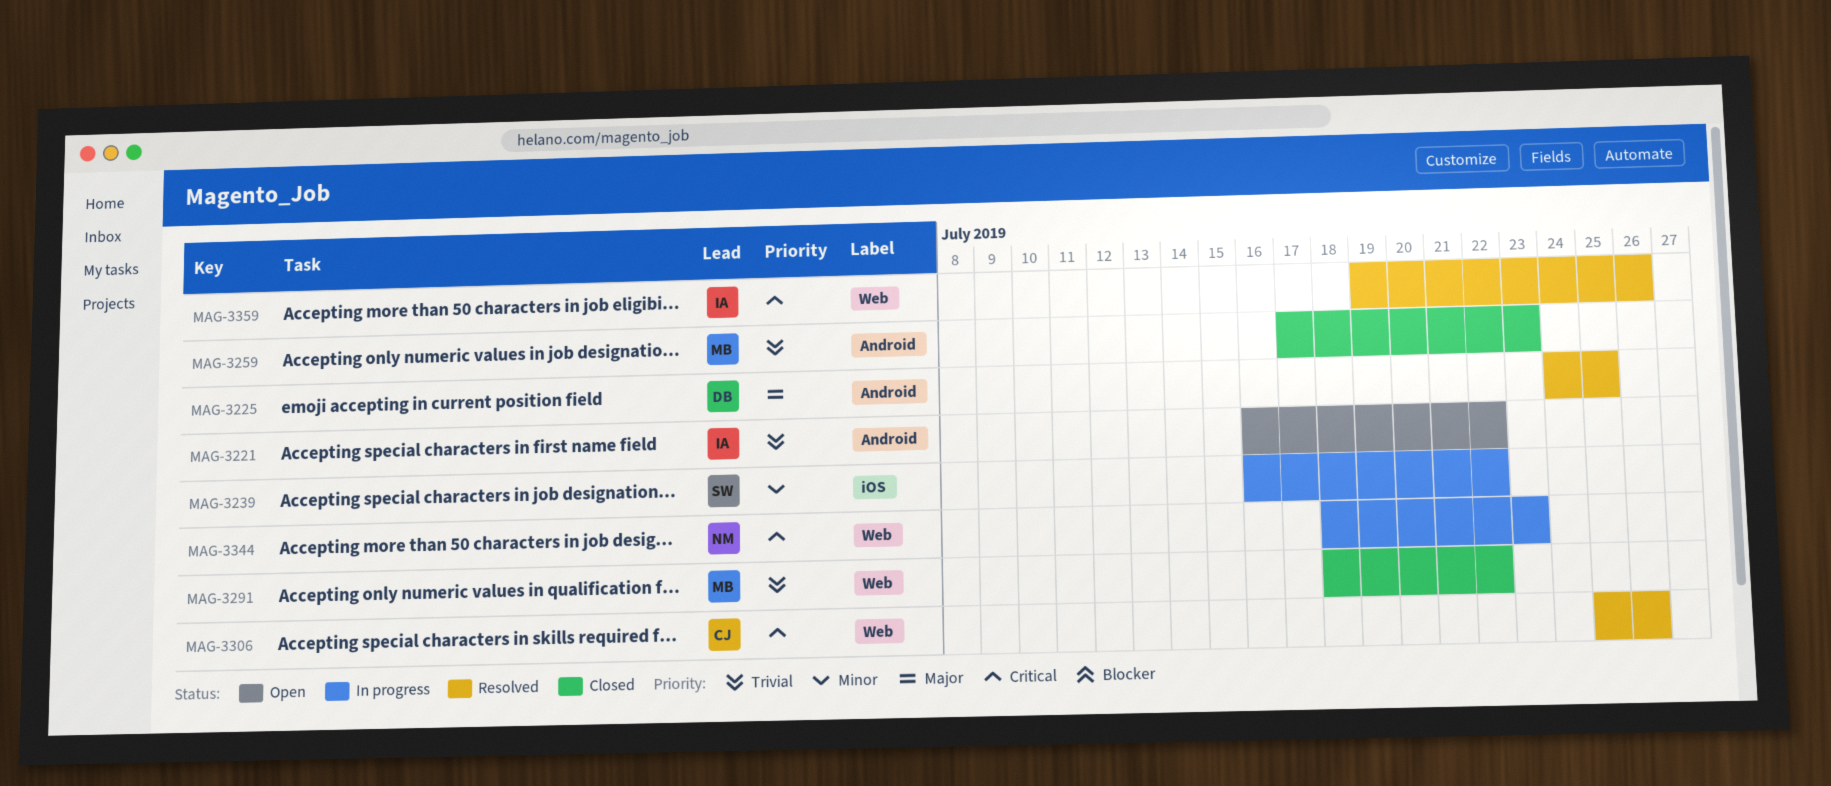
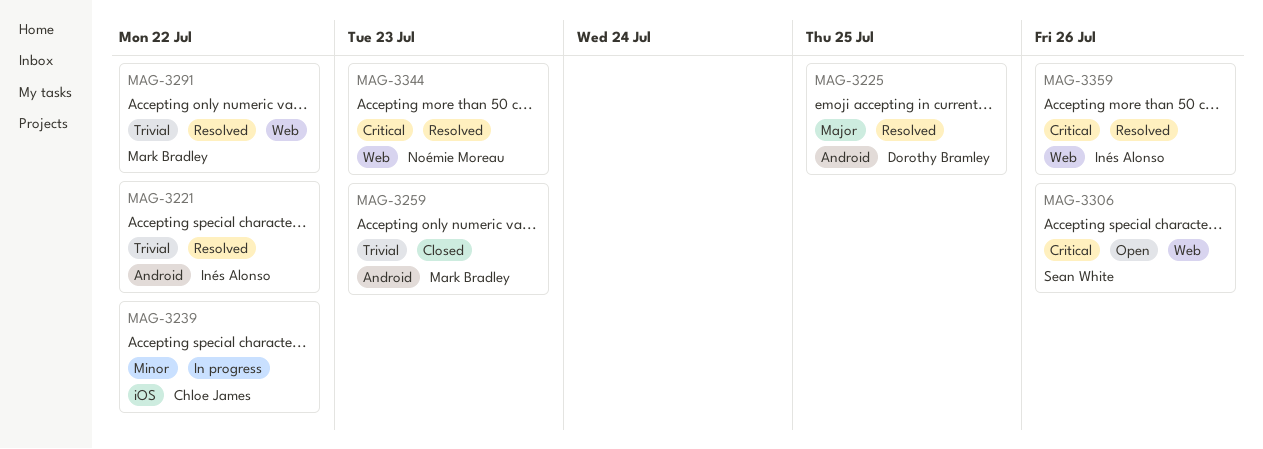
MAG-3221, status: Open -> Resolved
MAG-3239, owner: Sean White -> Chloe James
MAG-3291, status: Closed -> Resolved
MAG-3306, status: Resolved -> Open
MAG-3306, owner: Chloe James -> Sean White
MAG-3344, status: In progress -> Resolved

